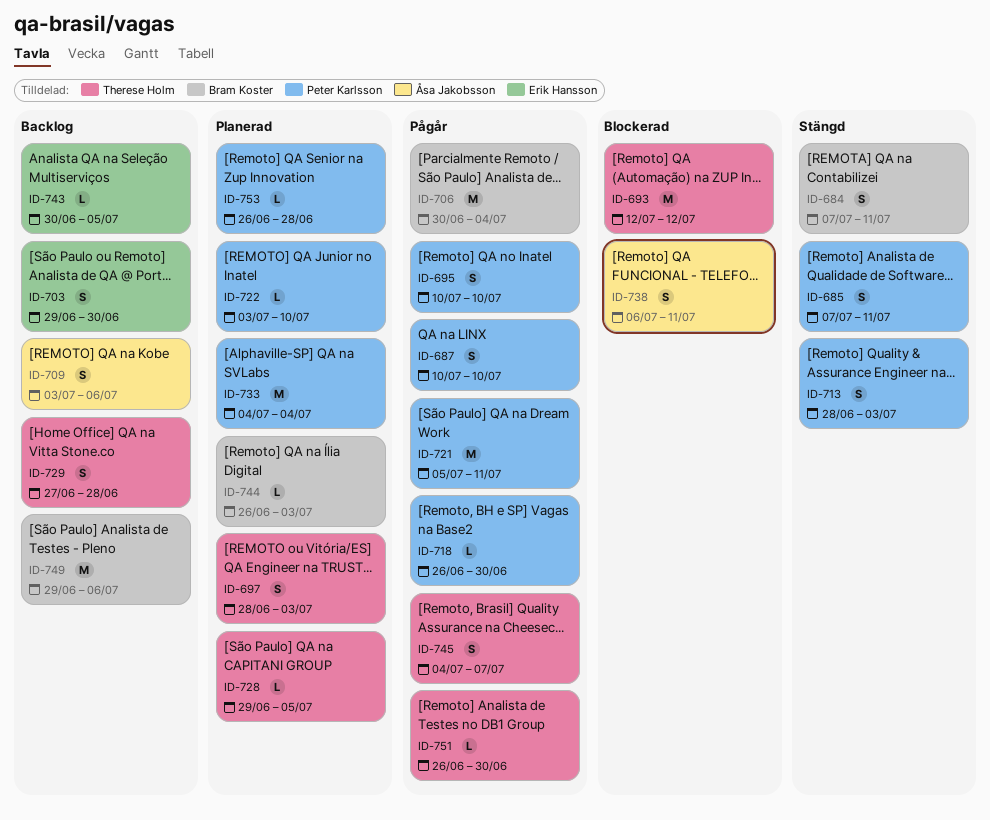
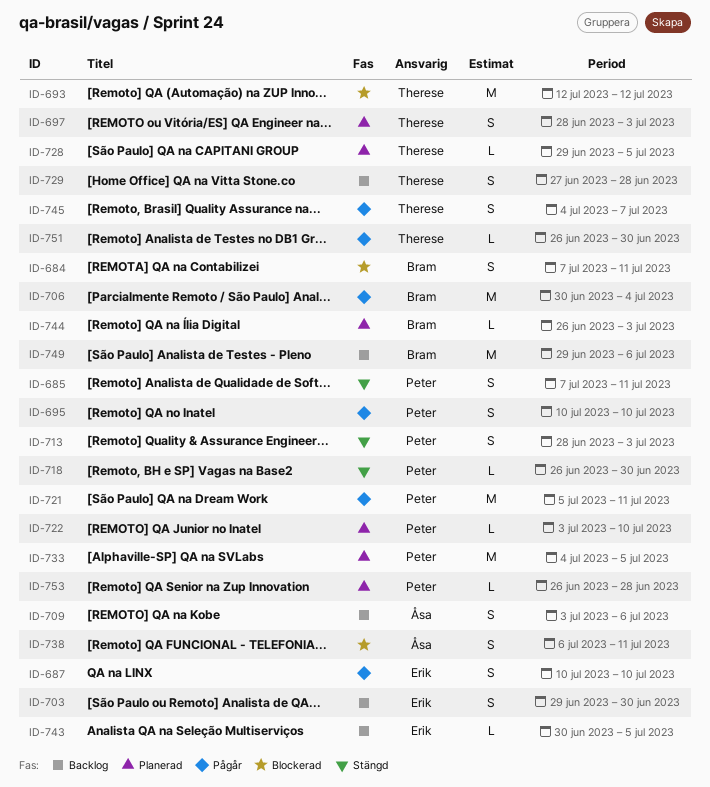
ID-684, status: Stängd -> Blockerad
ID-687, owner: Peter Karlsson -> Erik Hansson
ID-718, status: Pågår -> Stängd
ID-733, due: Jul 4 -> Jul 5

